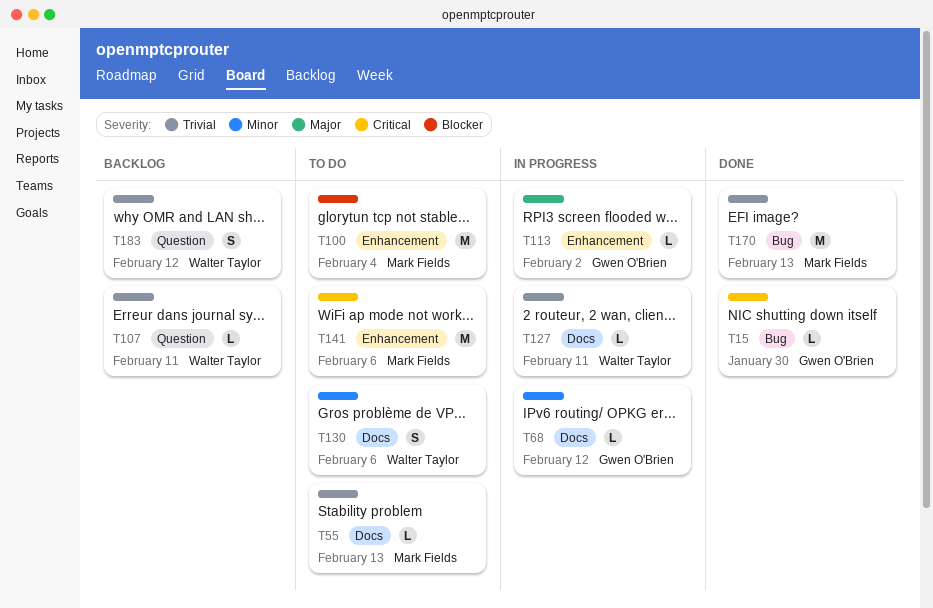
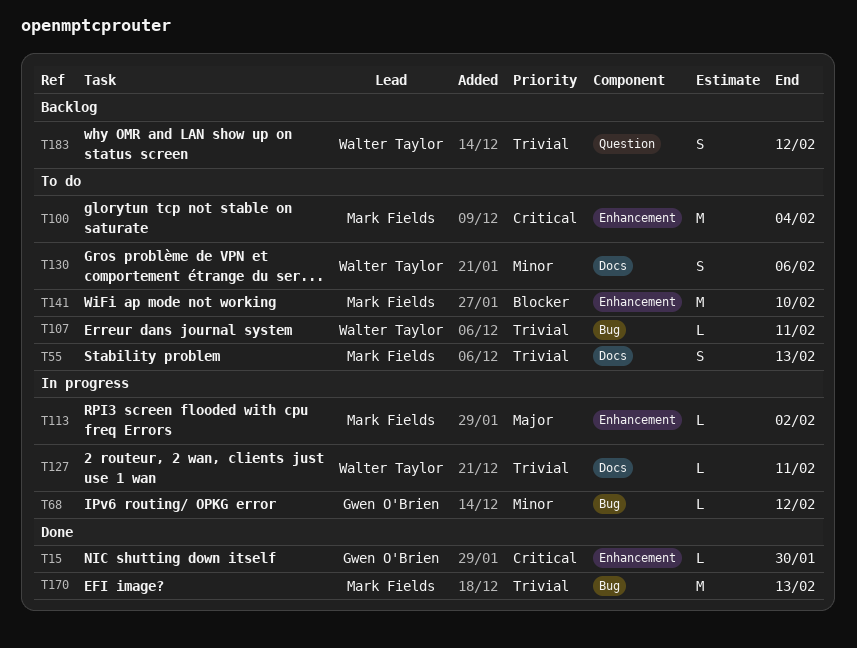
T15, label: Bug -> Enhancement
T55, estimate: L -> S
T68, label: Docs -> Bug
T100, priority: Blocker -> Critical
T107, status: Backlog -> To do
T107, label: Question -> Bug
T113, owner: Gwen O'Brien -> Mark Fields
T141, priority: Critical -> Blocker
T141, due: Feb 6 -> Feb 10

